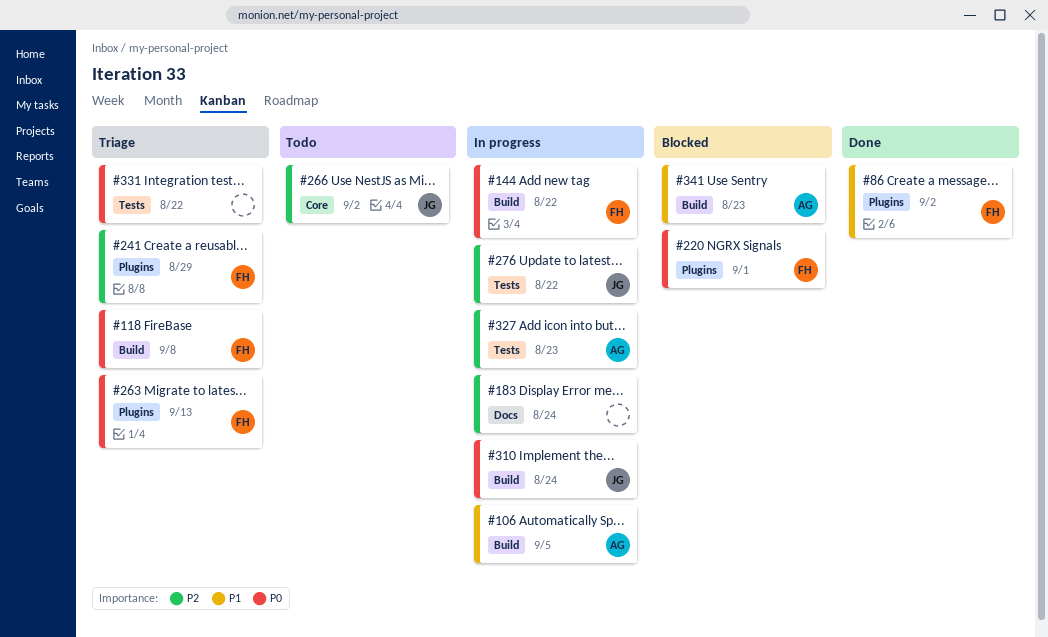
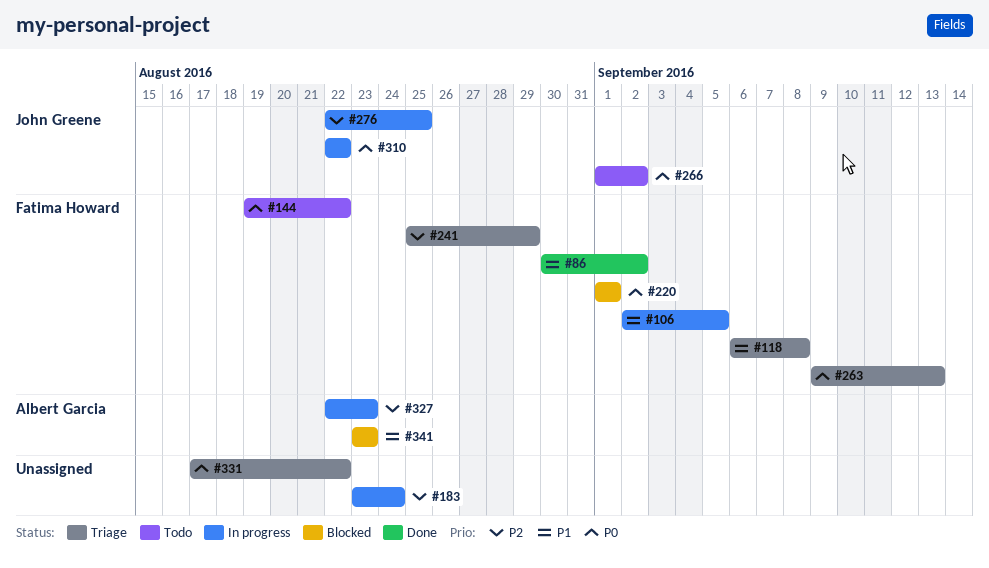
#106, owner: Albert Garcia -> Fatima Howard
#118, priority: P0 -> P1
#144, status: In progress -> Todo
#266, priority: P2 -> P0
#276, due: Aug 22 -> Aug 25
#310, due: Aug 24 -> Aug 22

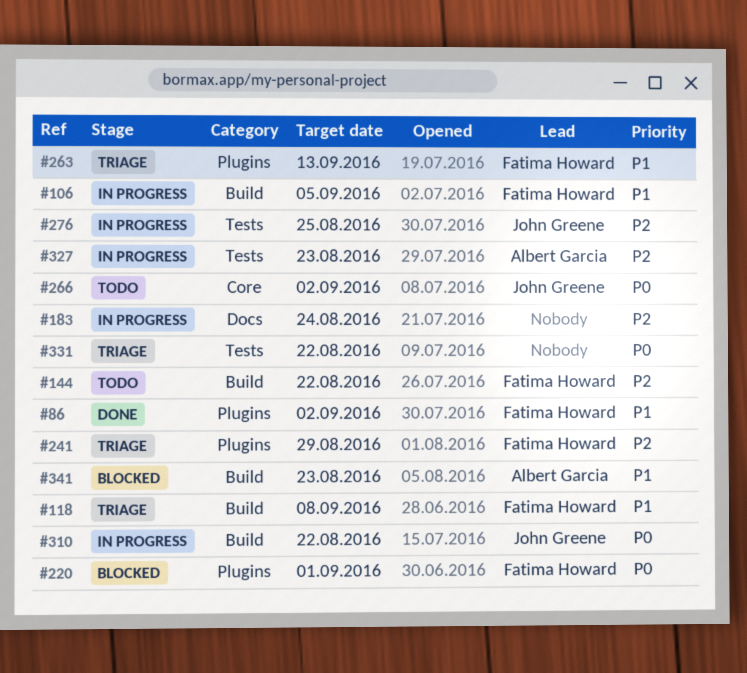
#144, priority: P0 -> P2
#263, priority: P0 -> P1

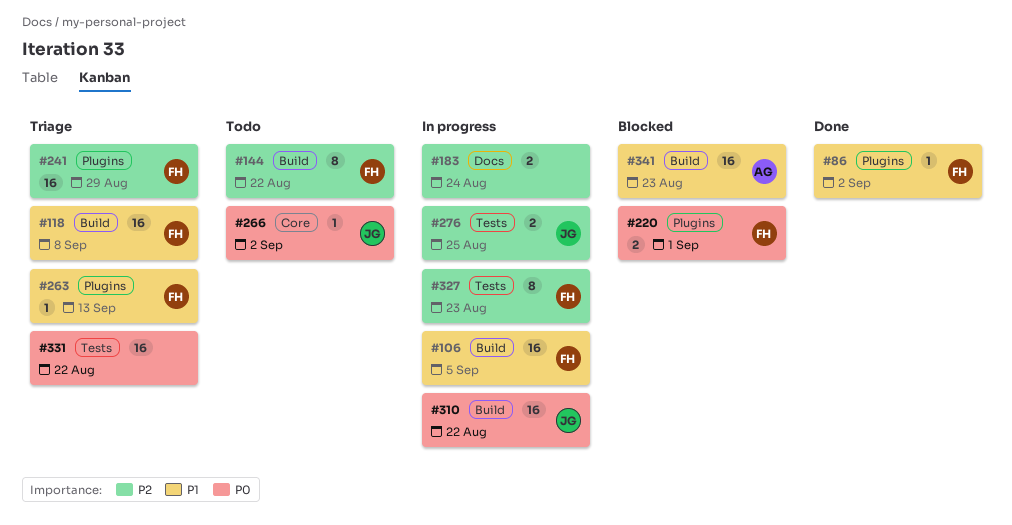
#327, owner: Albert Garcia -> Fatima Howard

